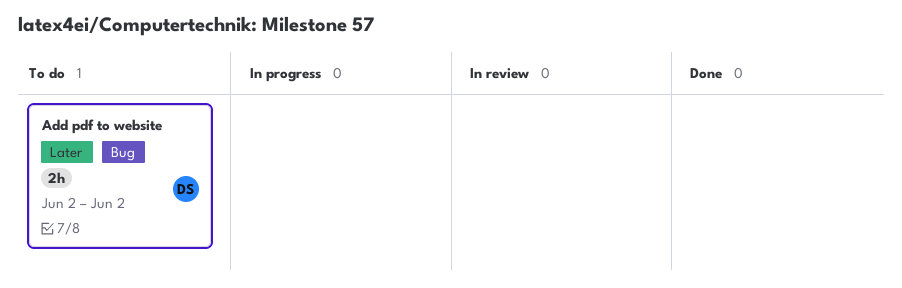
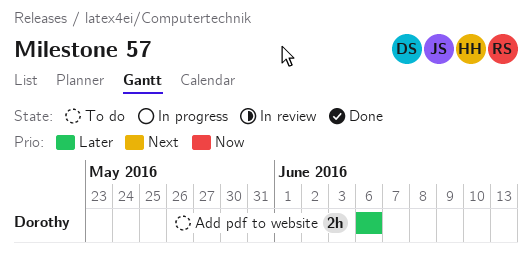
Add pdf to website, start: Jun 2 -> Jun 6
Add pdf to website, due: Jun 2 -> Jun 6

